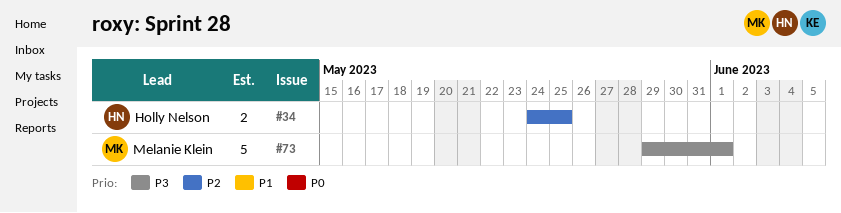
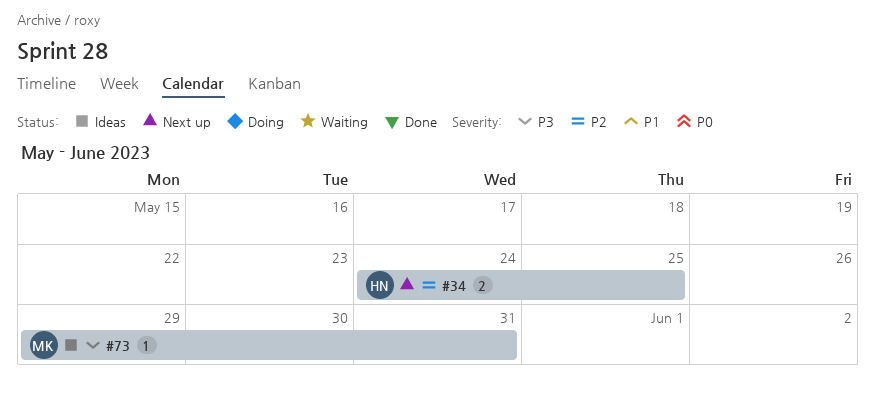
#73, estimate: 5 -> 1
#73, due: Jun 1 -> May 31

